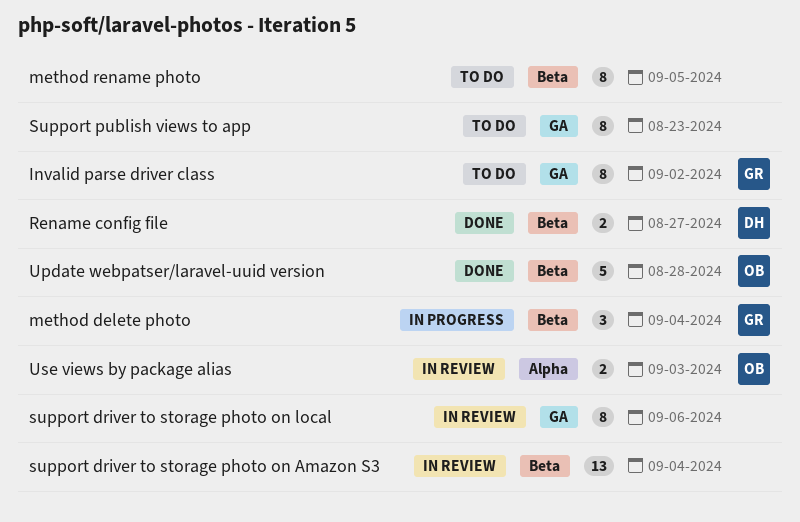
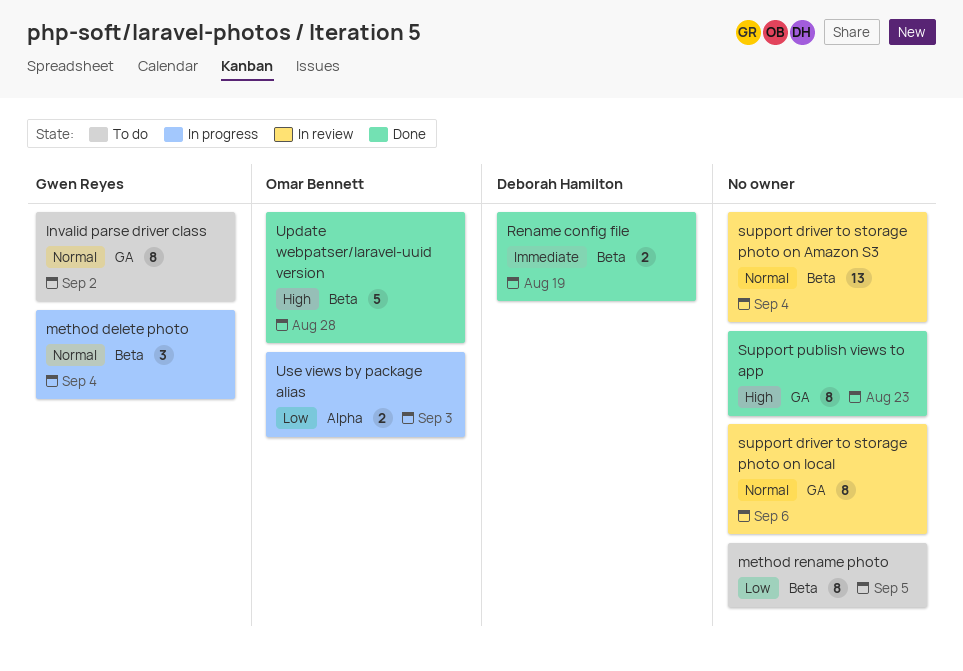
Rename config file, due: Aug 27 -> Aug 19
Support publish views to app, status: To do -> Done
Use views by package alias, status: In review -> In progress

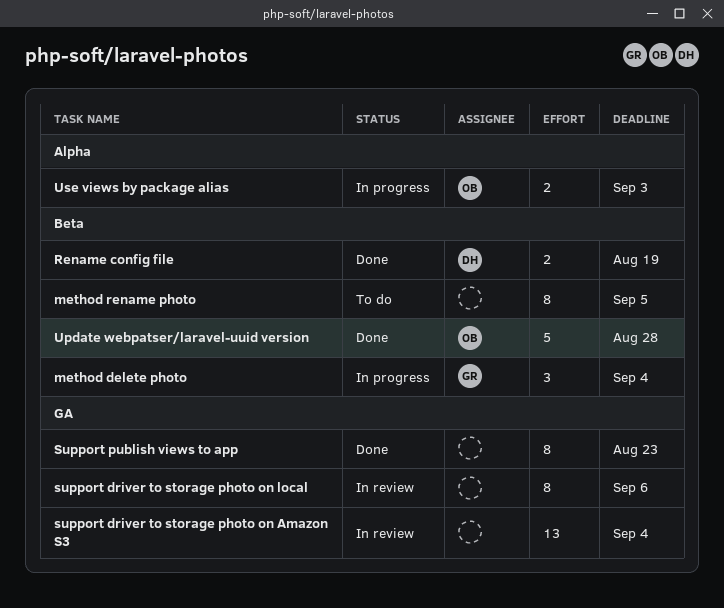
Invalid parse driver class: present -> none
support driver to storage photo on Amazon S3, label: Beta -> GA

